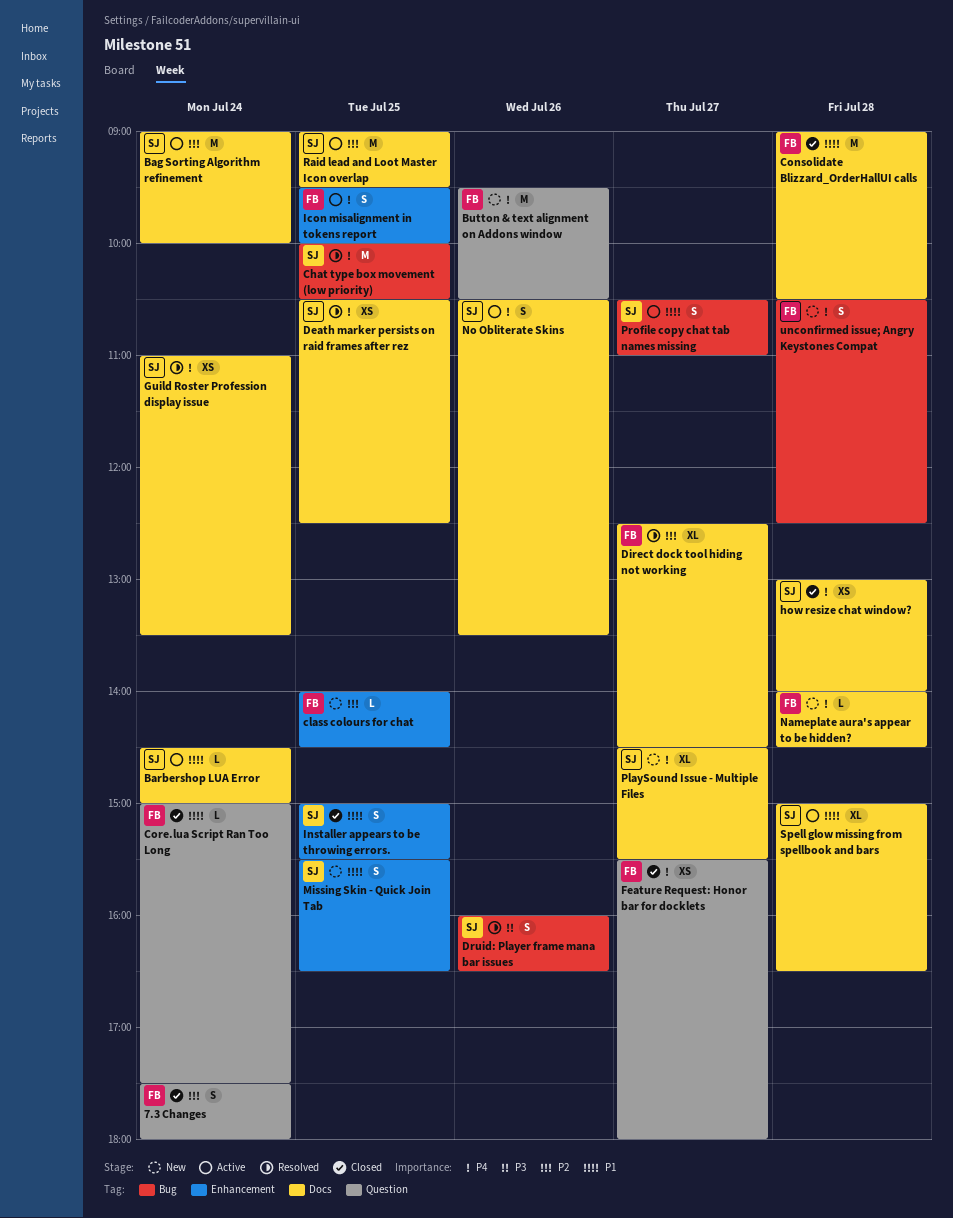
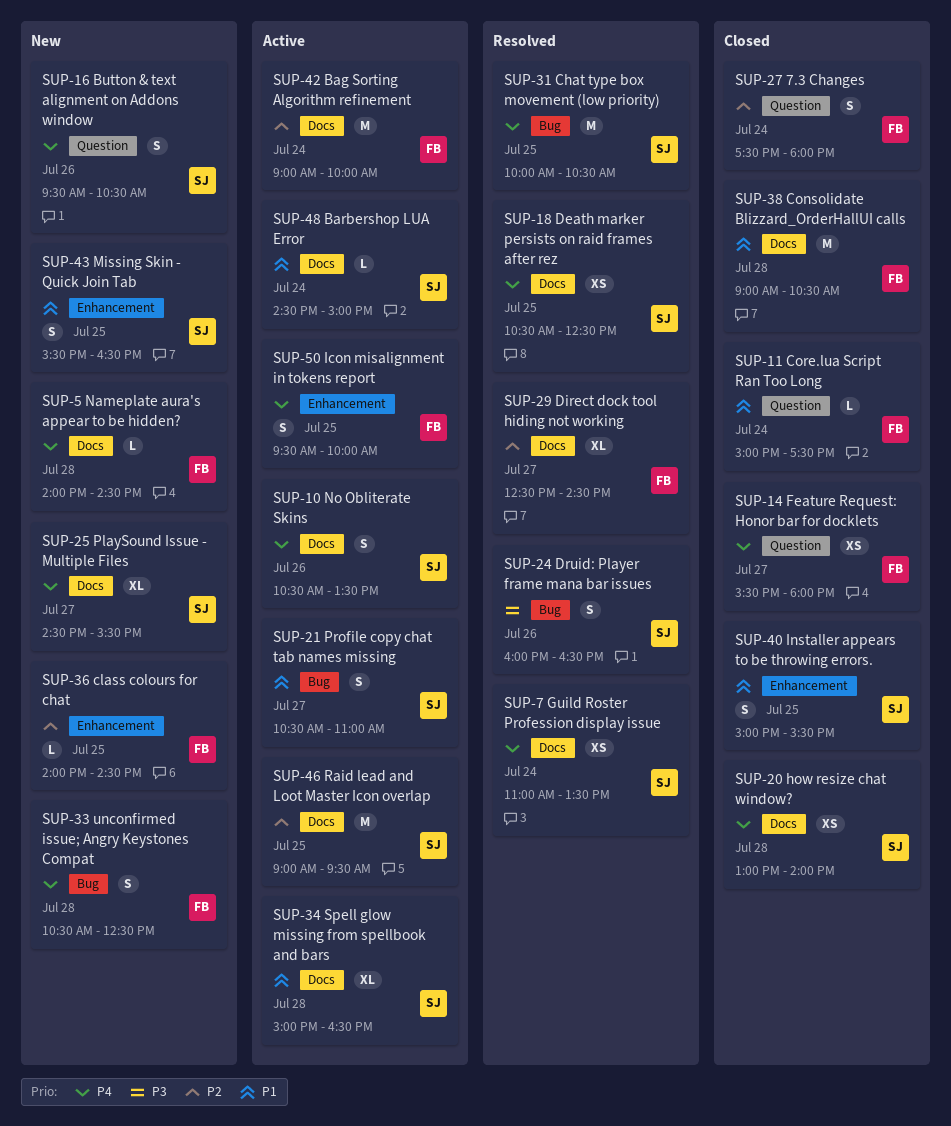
Bag Sorting Algorithm refinement, owner: SJ -> FB
Button & text alignment on Addons window, owner: FB -> SJ
Button & text alignment on Addons window, estimate: M -> S

